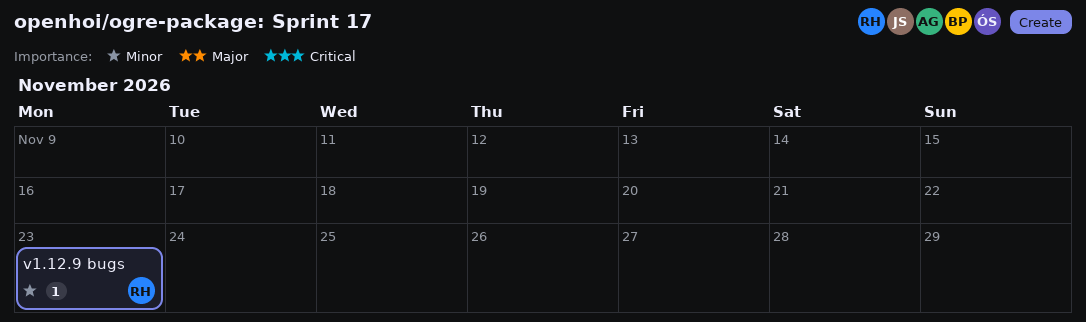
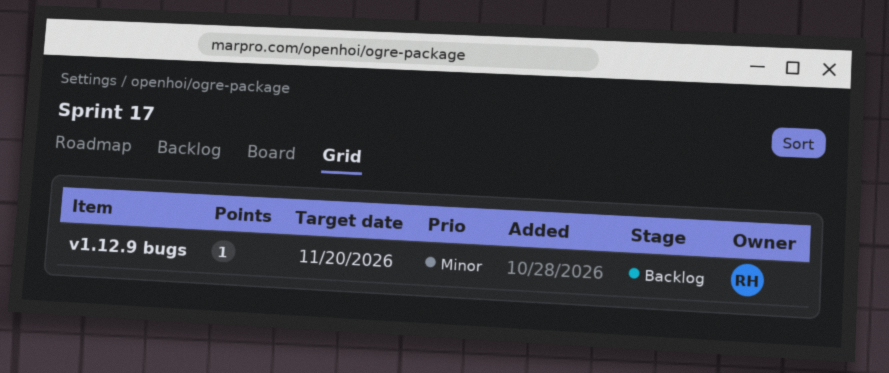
v1.12.9 bugs, due: Nov 23 -> Nov 20

